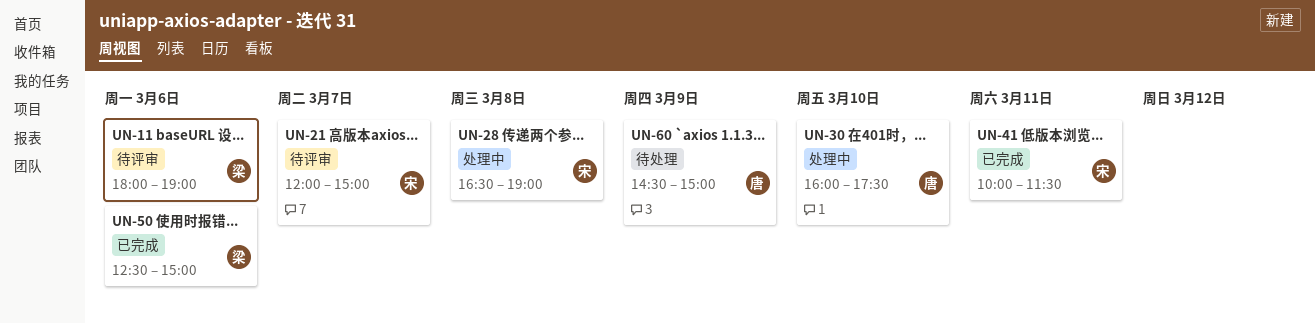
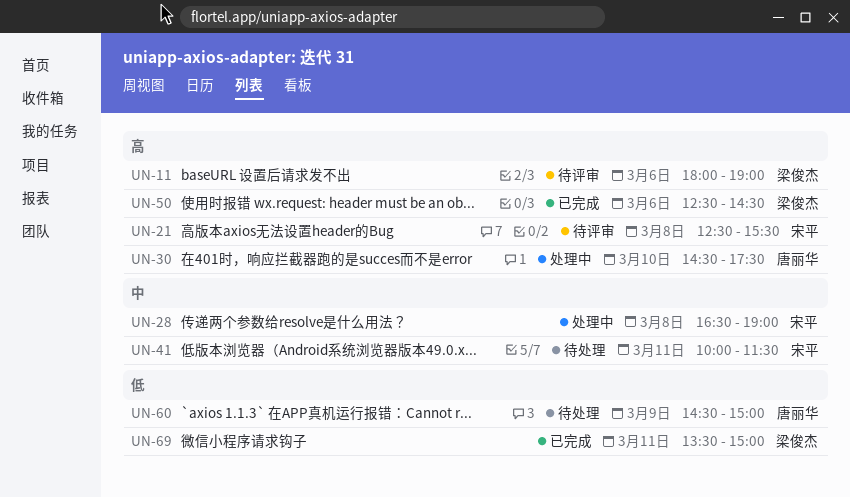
UN-21, day: Mar 7 -> Mar 8
UN-21, begins: 12:00 -> 12:30
UN-21, ends: 15:00 -> 15:30
UN-30, begins: 16:00 -> 14:30
UN-41, status: 已完成 -> 待处理
UN-50, ends: 15:00 -> 14:30
UN-69: none -> present

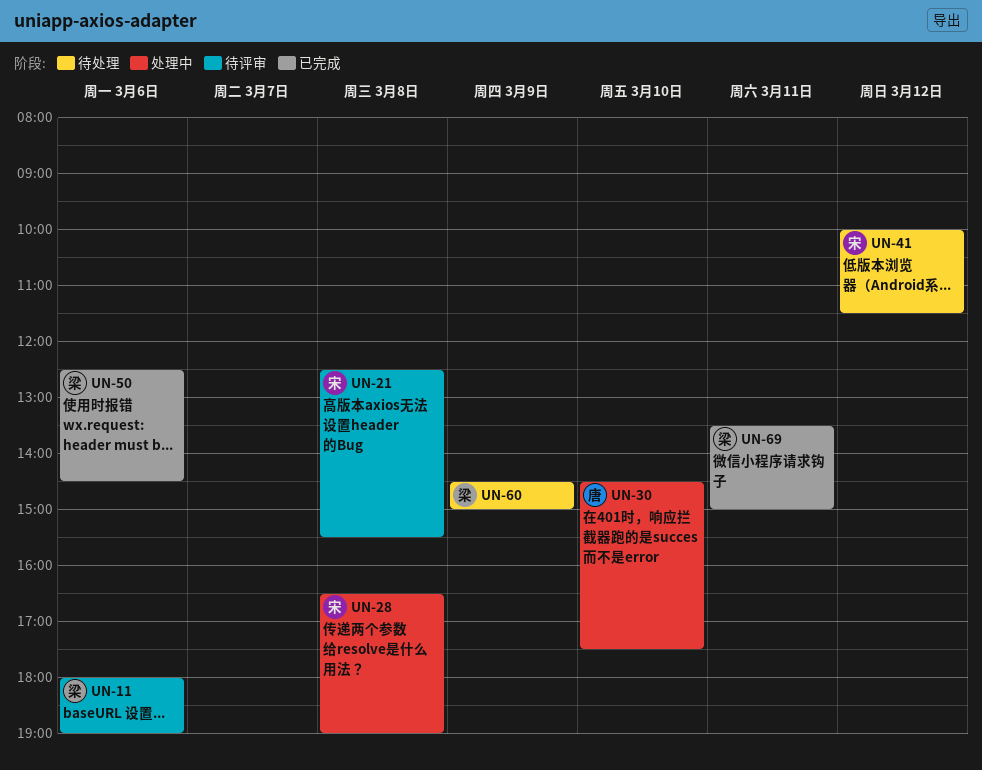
UN-41, day: Mar 11 -> Mar 12
UN-60, owner: 唐丽华 -> 梁俊杰

